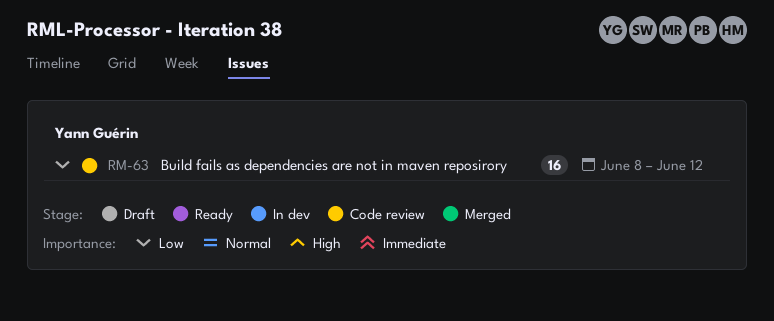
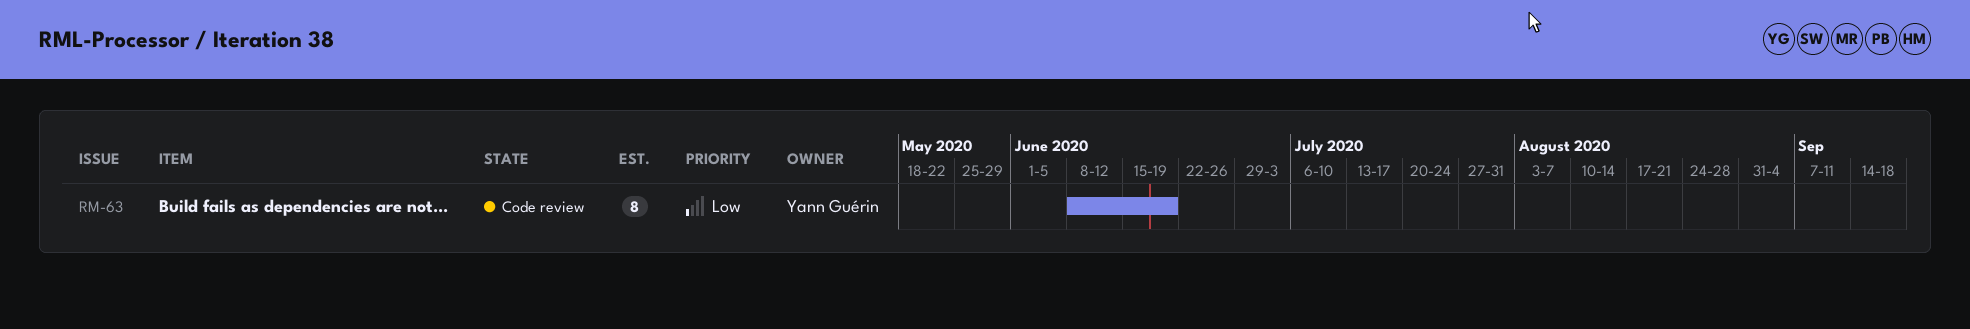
RM-63, estimate: 16 -> 8
RM-63, due: Jun 12 -> Jun 19

